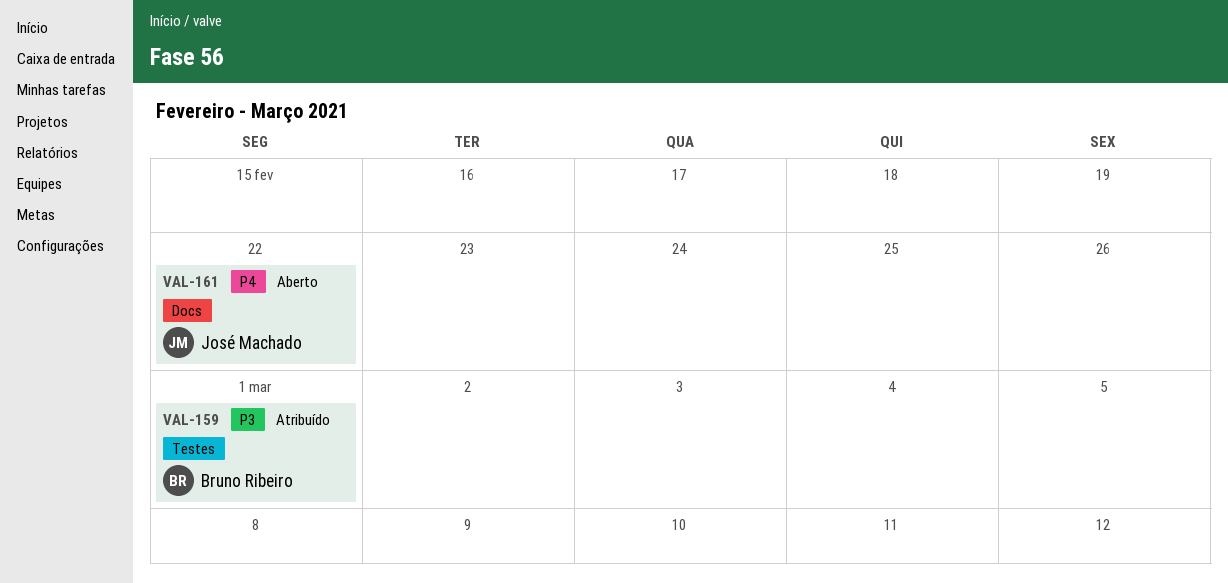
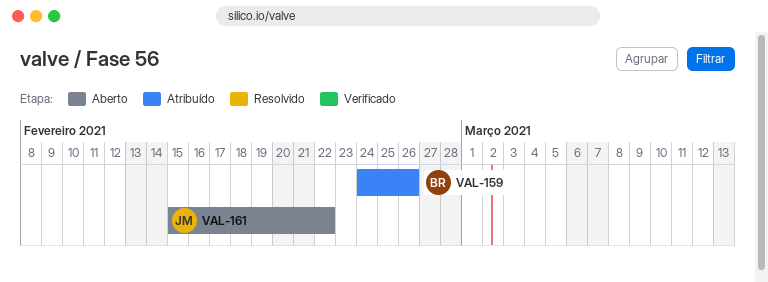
VAL-159, due: Mar 1 -> Feb 26

